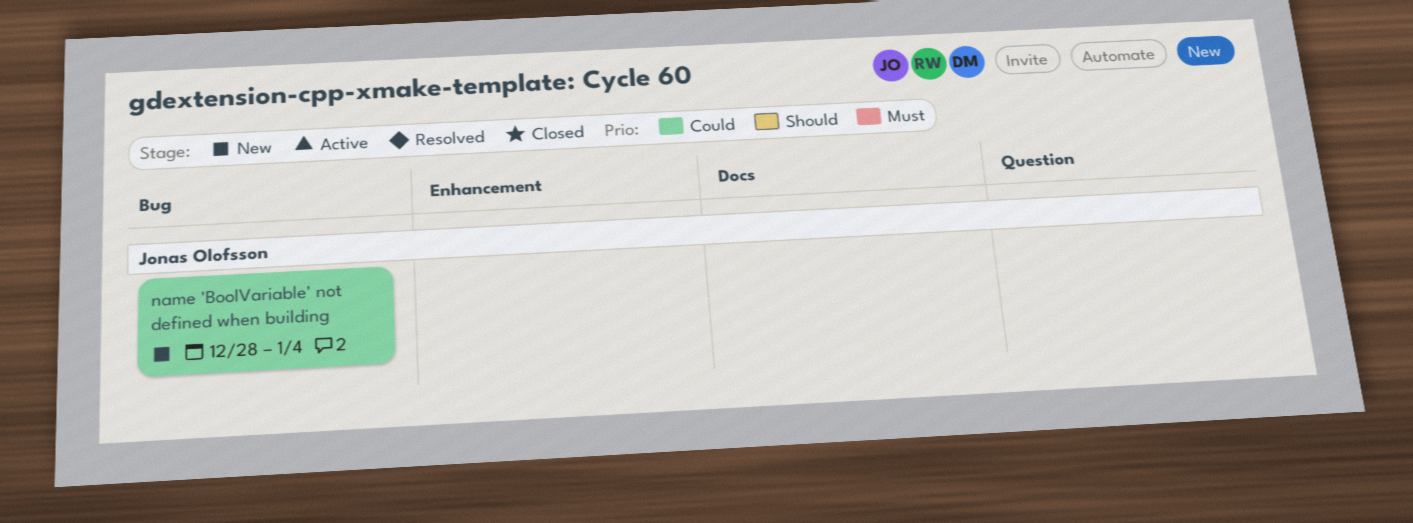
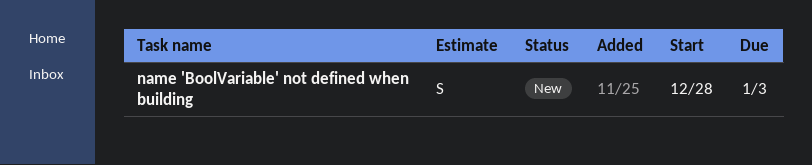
name 'BoolVariable' not defined when building, due: Jan 4 -> Jan 3

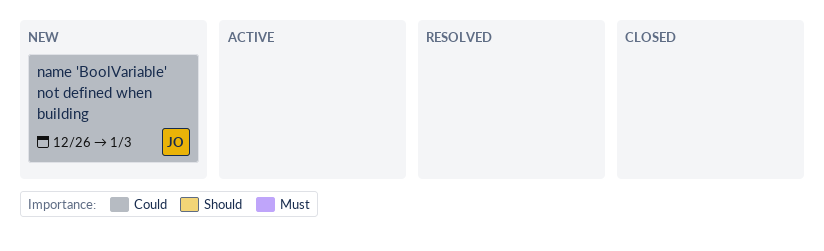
name 'BoolVariable' not defined when building, start: Dec 28 -> Dec 26

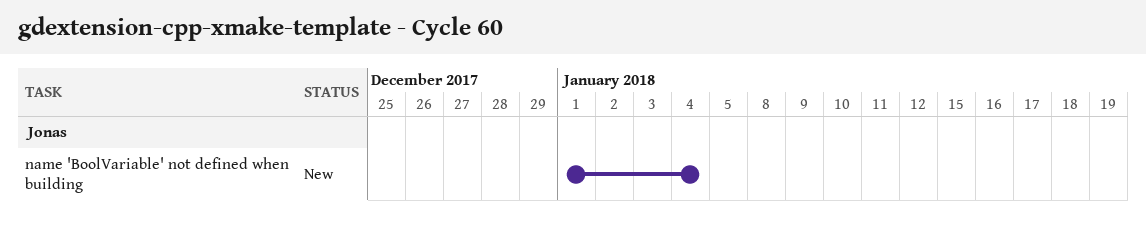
name 'BoolVariable' not defined when building, start: Dec 26 -> Jan 1
name 'BoolVariable' not defined when building, due: Jan 3 -> Jan 4

